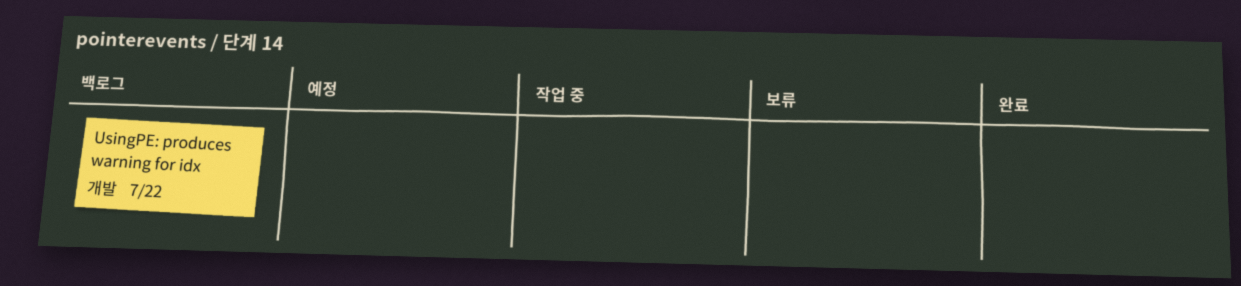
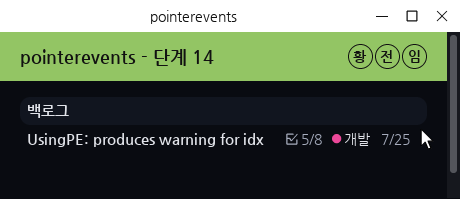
UsingPE: produces warning for idx, due: Jul 22 -> Jul 25

